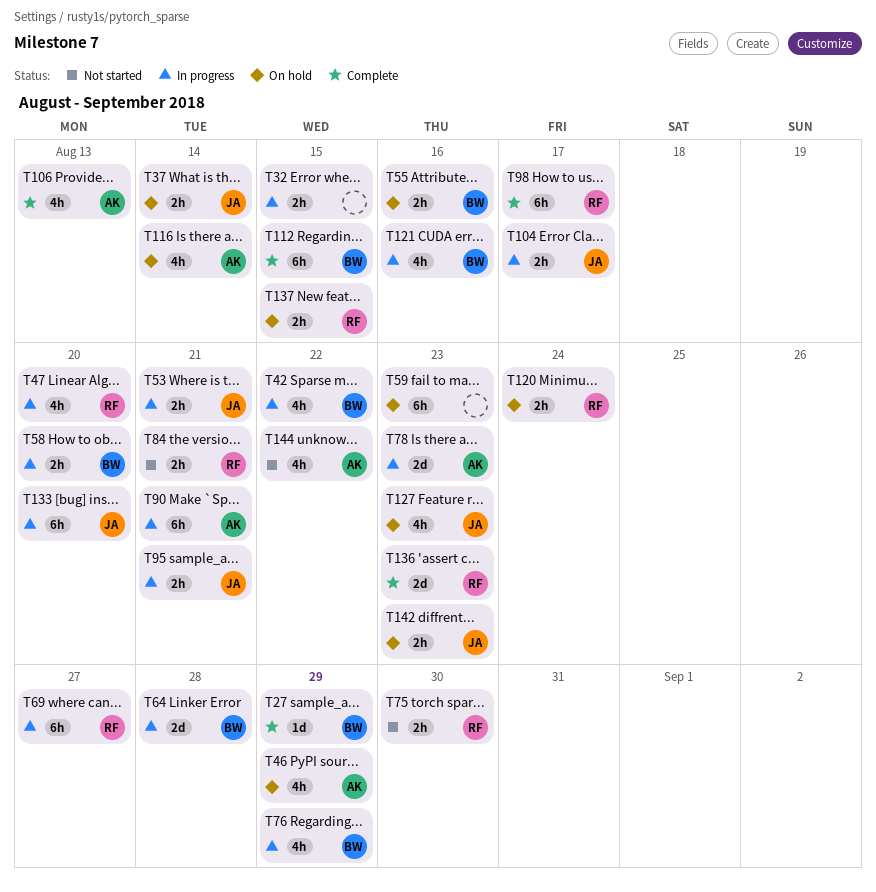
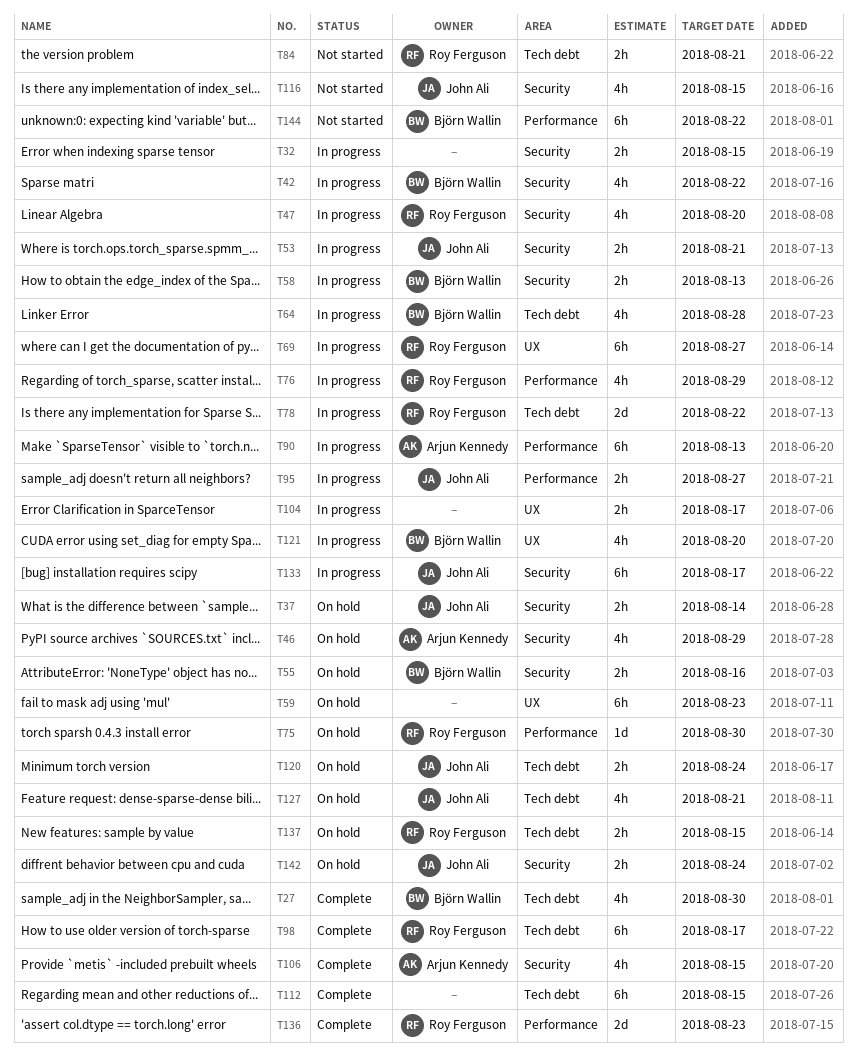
T27, estimate: 1d -> 4h
T27, due: Aug 29 -> Aug 30
T58, due: Aug 20 -> Aug 13
T64, estimate: 2d -> 4h
T75, status: Not started -> On hold
T75, estimate: 2h -> 1d
T76, owner: Björn Wallin -> Roy Ferguson
T78, owner: Arjun Kennedy -> Roy Ferguson
T78, due: Aug 23 -> Aug 22
T90, due: Aug 21 -> Aug 13
T95, due: Aug 21 -> Aug 27
T104, owner: John Ali -> none
T106, due: Aug 13 -> Aug 15
T112, owner: Björn Wallin -> none
T116, status: On hold -> Not started
T116, owner: Arjun Kennedy -> John Ali
T116, due: Aug 14 -> Aug 15
T120, owner: Roy Ferguson -> John Ali
T121, due: Aug 16 -> Aug 20
T127, due: Aug 23 -> Aug 21
T133, due: Aug 20 -> Aug 17
T142, due: Aug 23 -> Aug 24
T144, owner: Arjun Kennedy -> Björn Wallin
T144, estimate: 4h -> 6h

